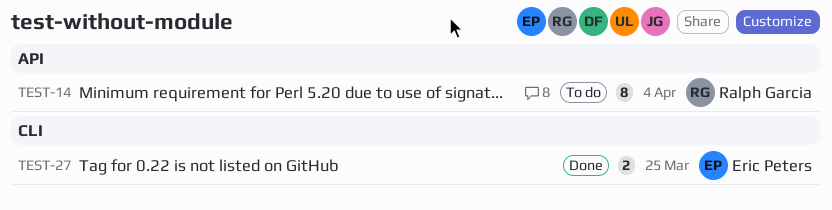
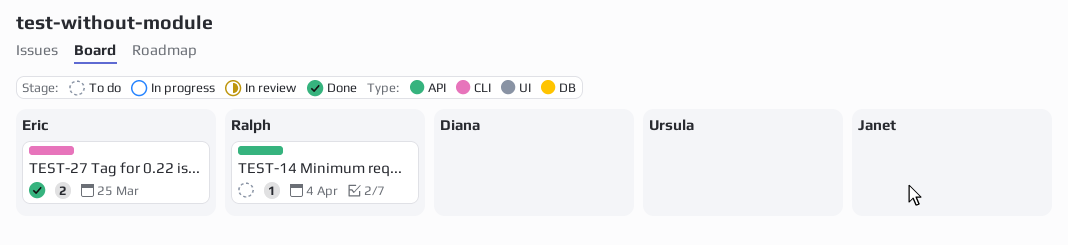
TEST-14, estimate: 8 -> 1

